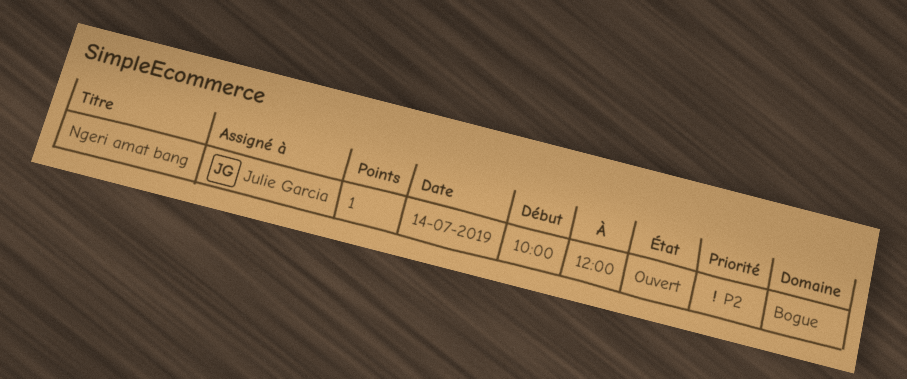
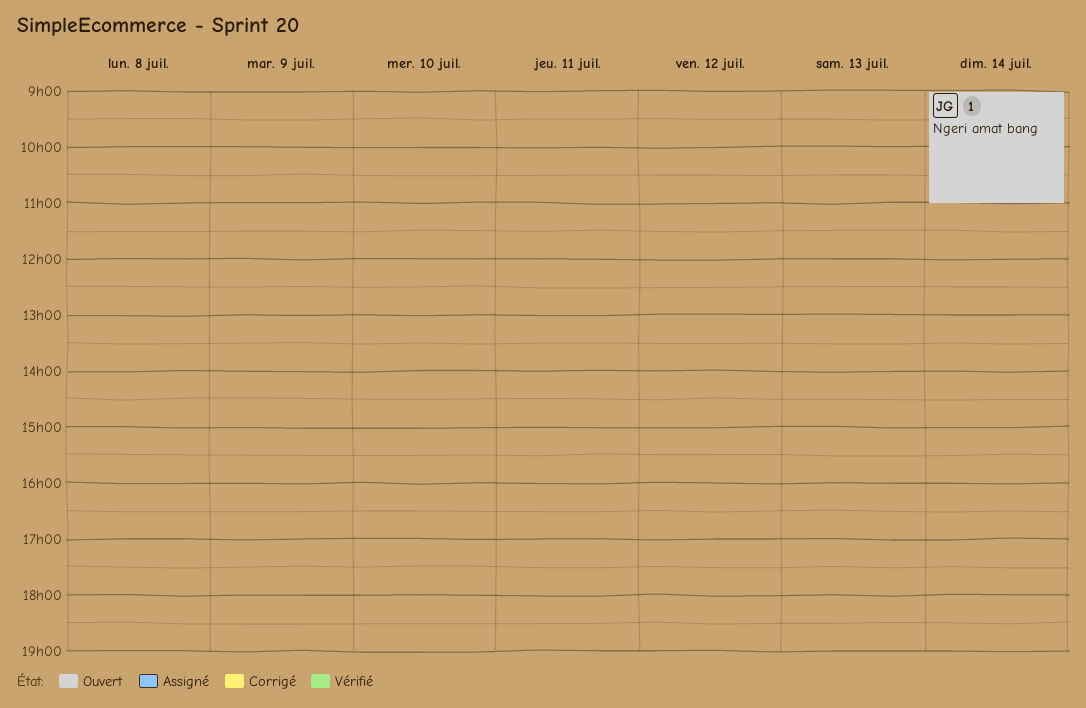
Ngeri amat bang, begins: 10:00 -> 09:00
Ngeri amat bang, ends: 12:00 -> 11:00

